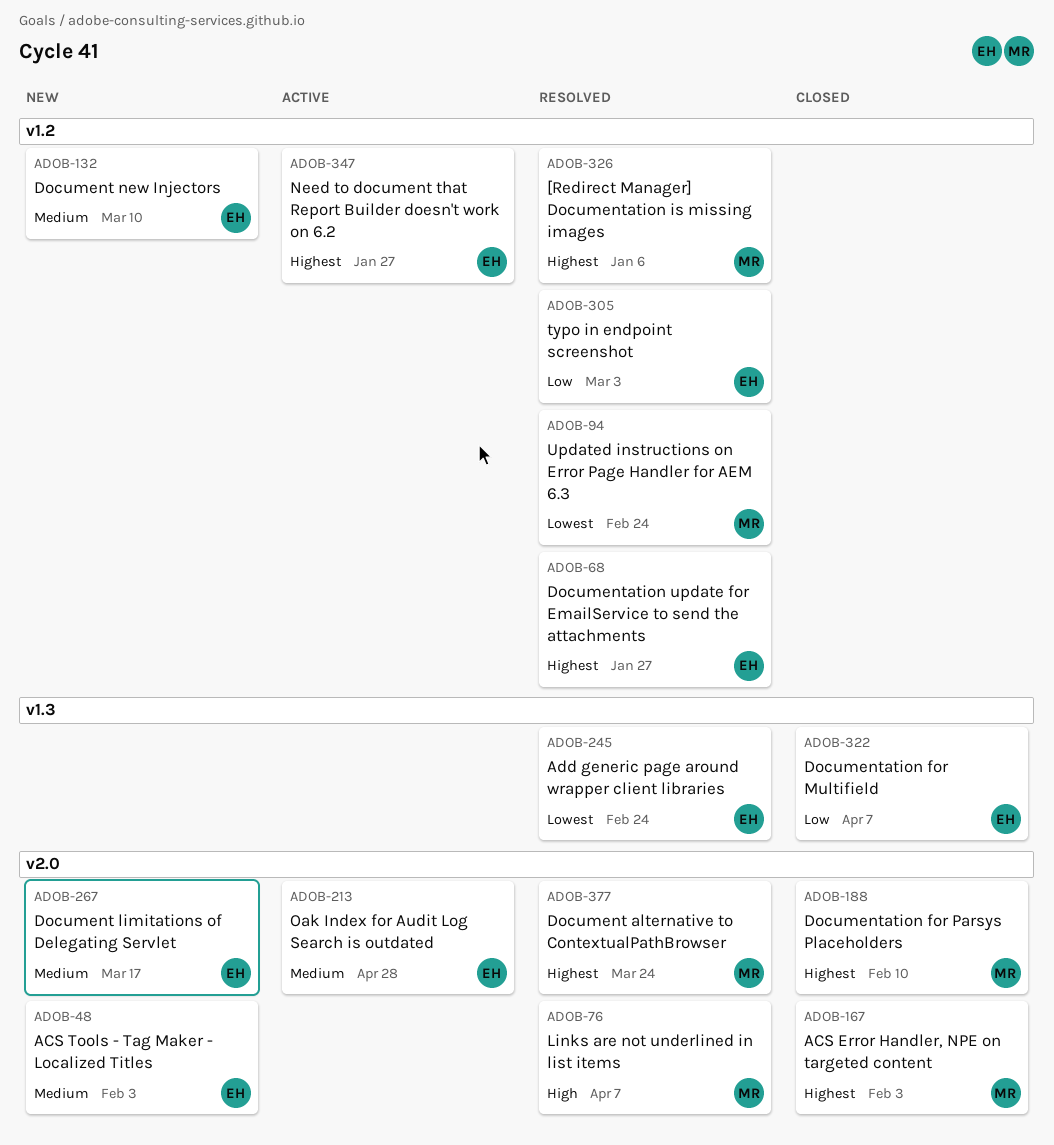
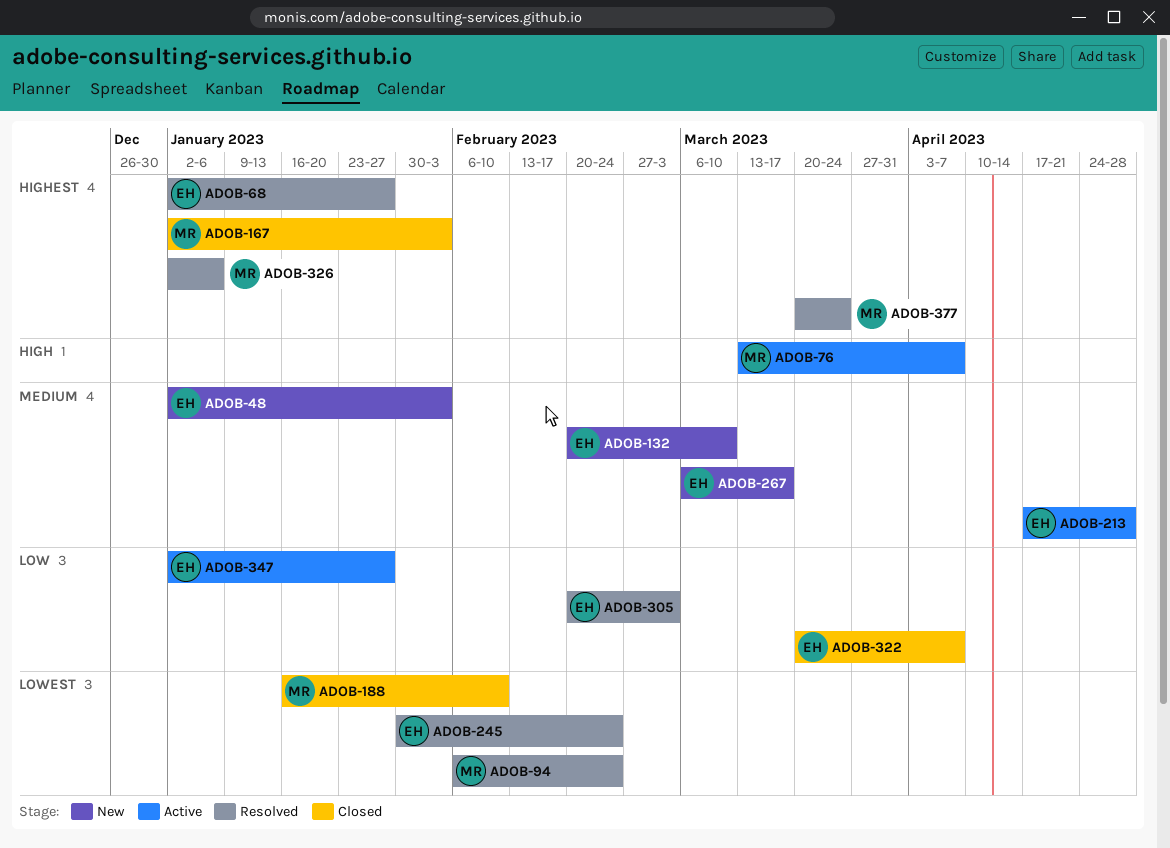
ADOB-76, status: Resolved -> Active
ADOB-188, priority: Highest -> Lowest
ADOB-347, priority: Highest -> Low

